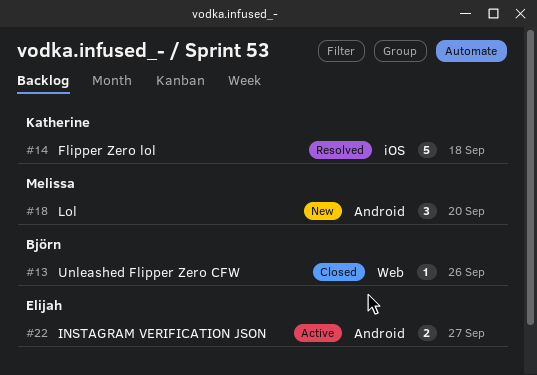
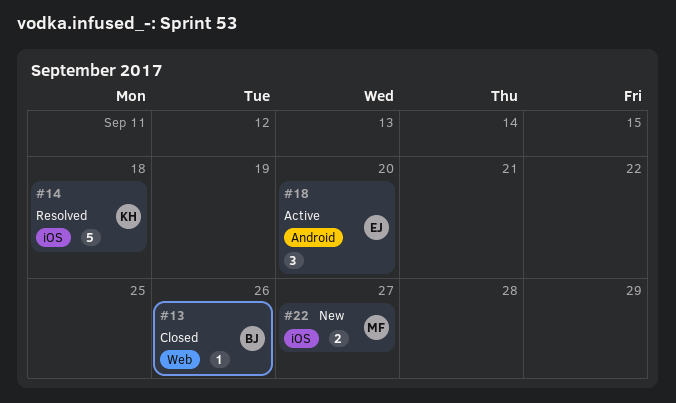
#18, status: New -> Active
#18, owner: Melissa -> Elijah
#22, status: Active -> New
#22, owner: Elijah -> Melissa
#22, label: Android -> iOS

